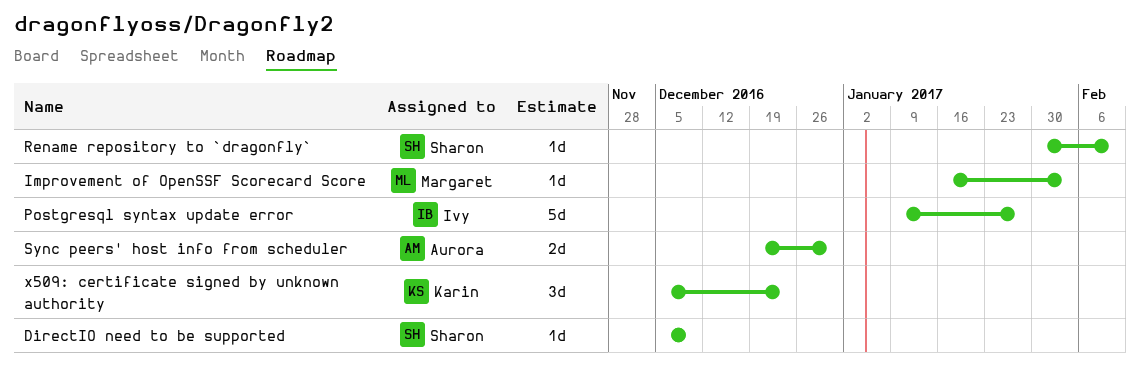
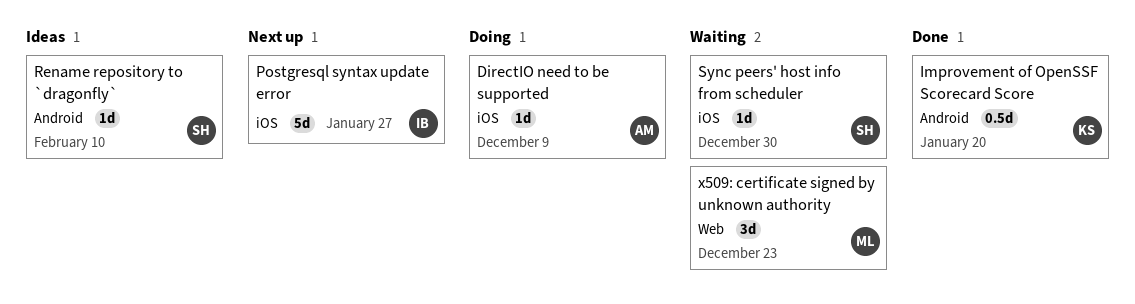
DirectIO need to be supported, owner: Sharon -> Aurora
Improvement of OpenSSF Scorecard Score, owner: Margaret -> Karin
Improvement of OpenSSF Scorecard Score, estimate: 1d -> 0.5d
Improvement of OpenSSF Scorecard Score, due: Feb 3 -> Jan 20
Sync peers' host info from scheduler, owner: Aurora -> Sharon
Sync peers' host info from scheduler, estimate: 2d -> 1d
x509: certificate signed by unknown authority, owner: Karin -> Margaret

